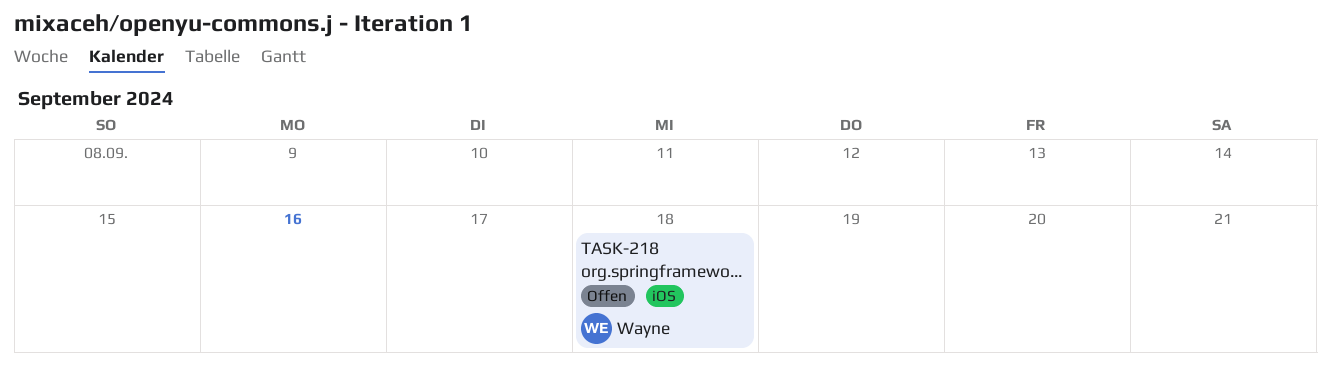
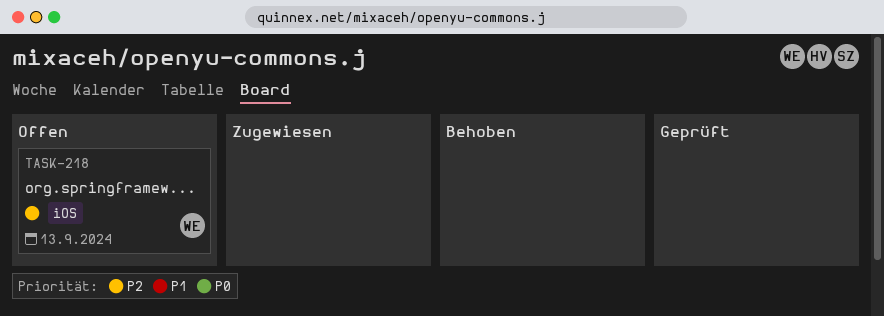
TASK-218, due: Sep 18 -> Sep 13

